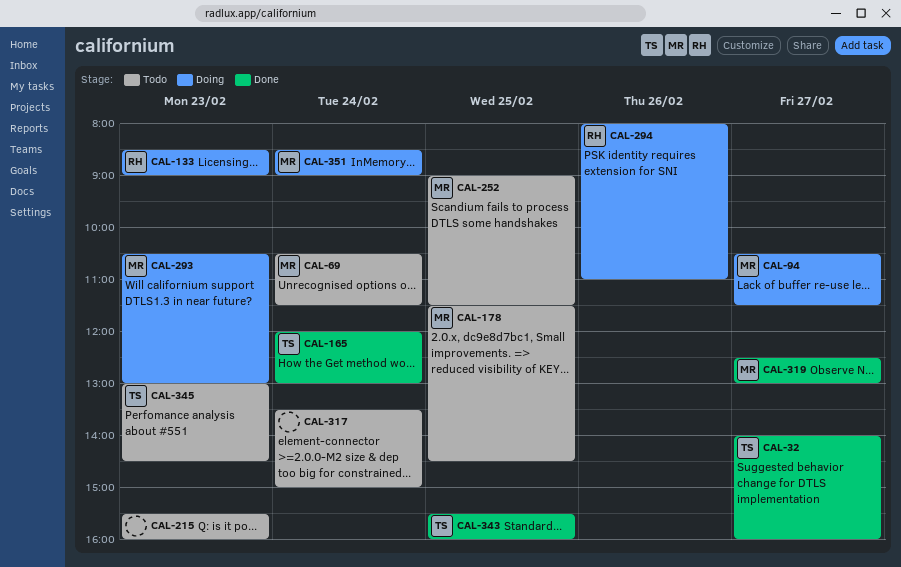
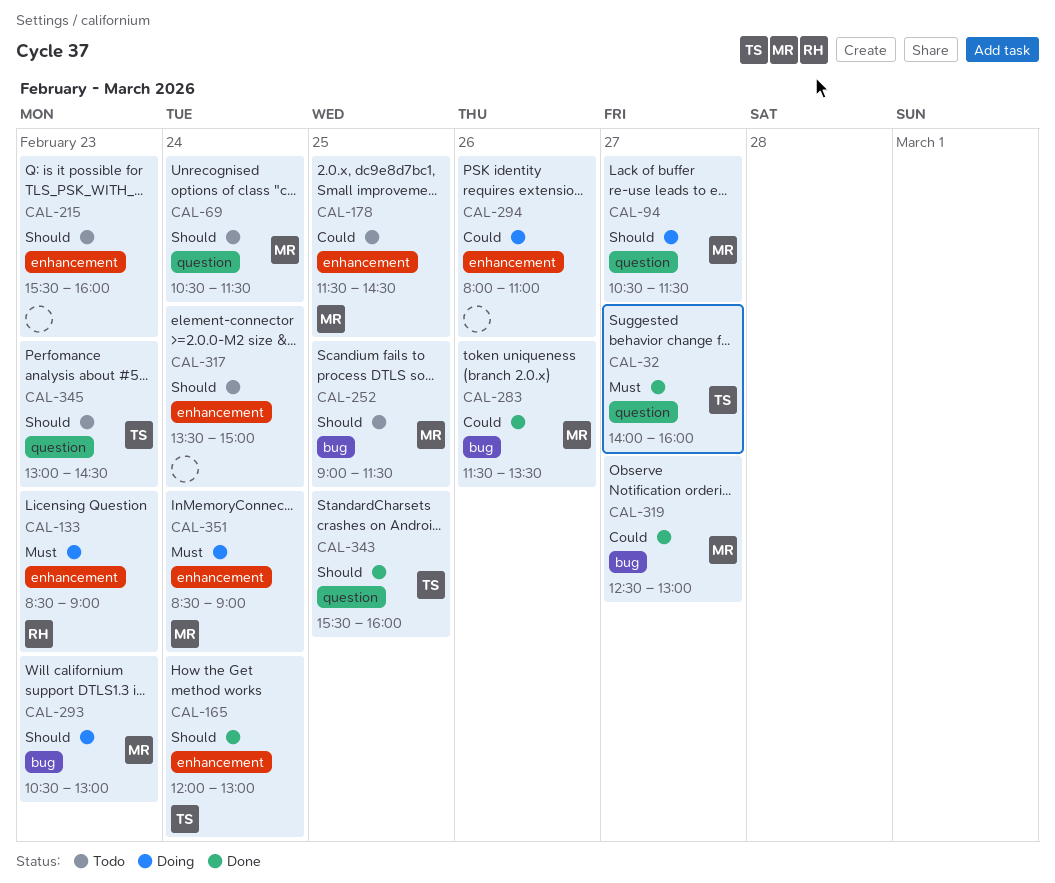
CAL-283: none -> present
CAL-294, owner: RH -> none

